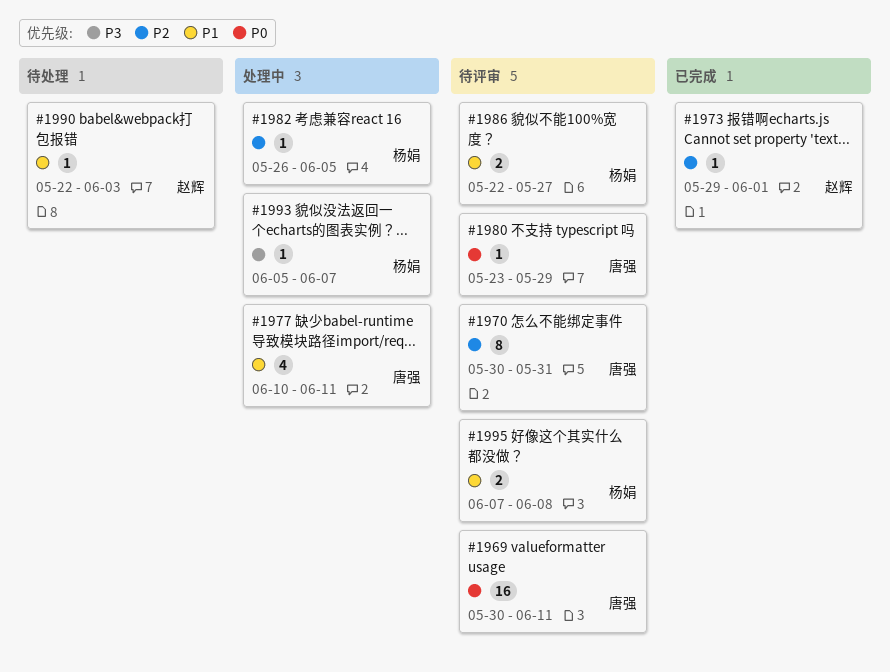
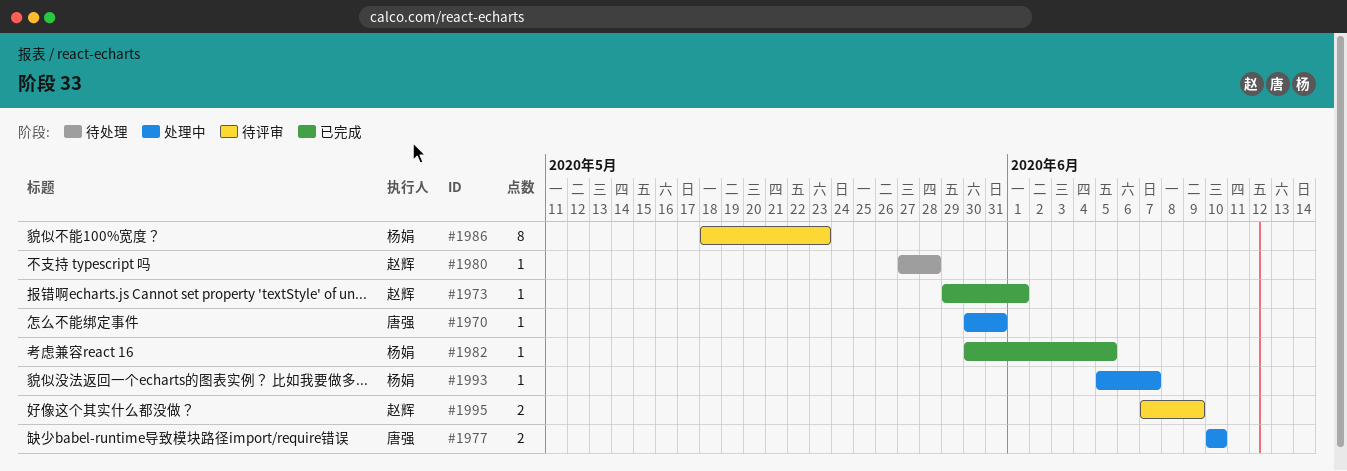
#1969: present -> none
#1970, status: 待评审 -> 处理中
#1970, estimate: 8 -> 1
#1977, estimate: 4 -> 2
#1977, due: Jun 11 -> Jun 10
#1980, status: 待评审 -> 待处理
#1980, owner: 唐强 -> 赵辉
#1980, start: May 23 -> May 27
#1980, due: May 29 -> May 28
#1982, status: 处理中 -> 已完成
#1982, start: May 26 -> May 30
#1986, estimate: 2 -> 8
#1986, start: May 22 -> May 18
#1986, due: May 27 -> May 23
#1990: present -> none
#1995, owner: 杨娟 -> 赵辉
#1995, due: Jun 8 -> Jun 9

